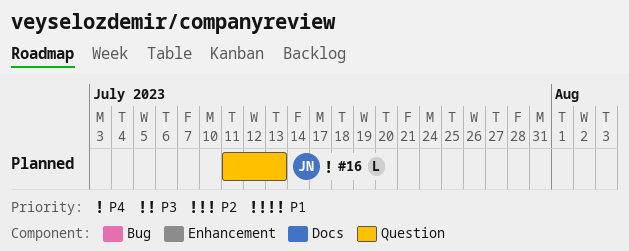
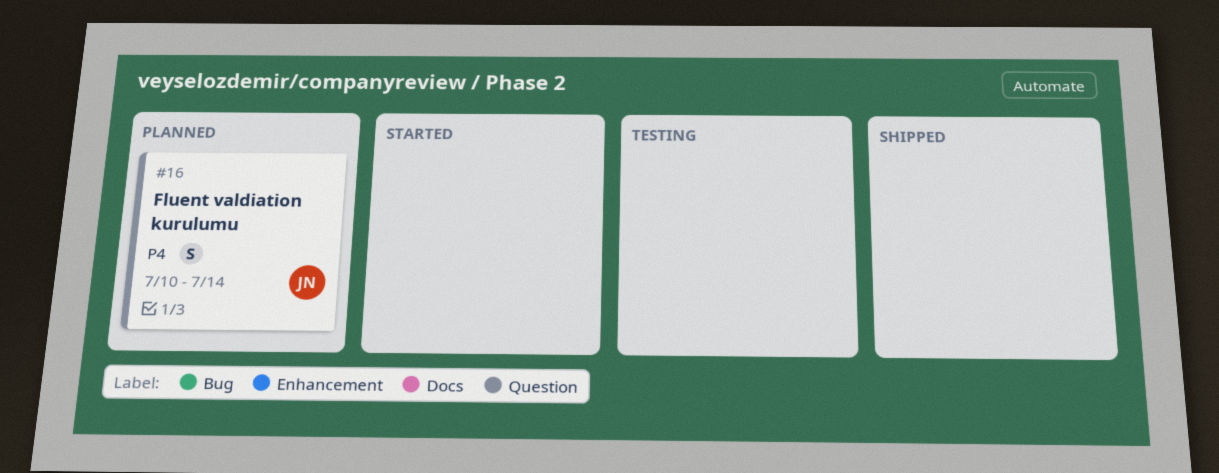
#16, estimate: L -> S
#16, start: Jul 11 -> Jul 10
#16, due: Jul 13 -> Jul 14

